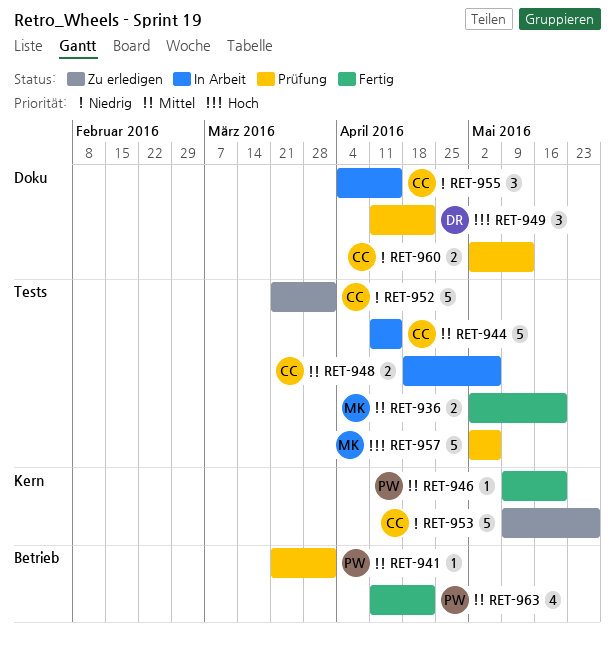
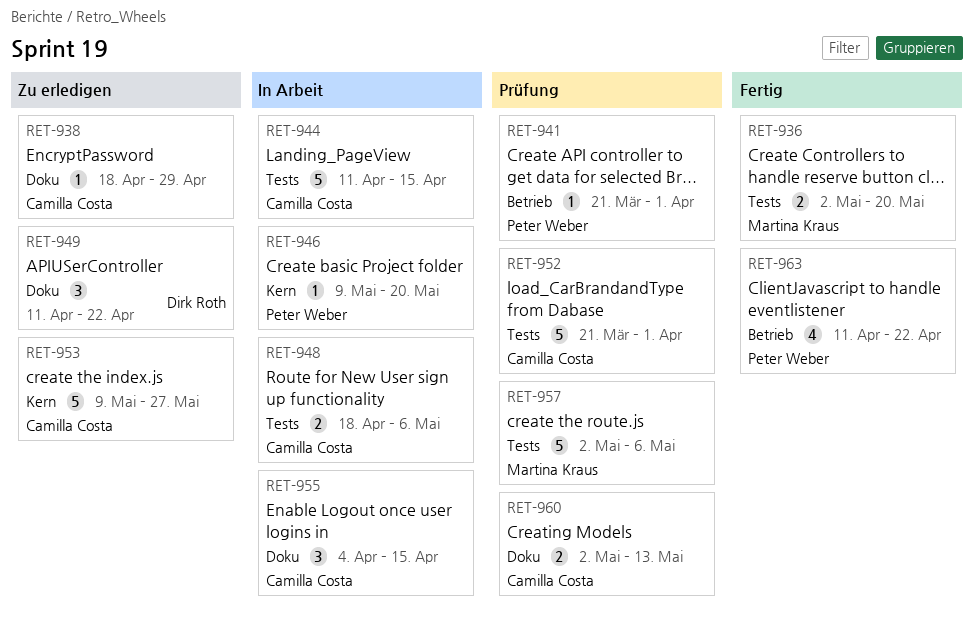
RET-938: none -> present
RET-946, status: Fertig -> In Arbeit
RET-949, status: Prüfung -> Zu erledigen
RET-952, status: Zu erledigen -> Prüfung

